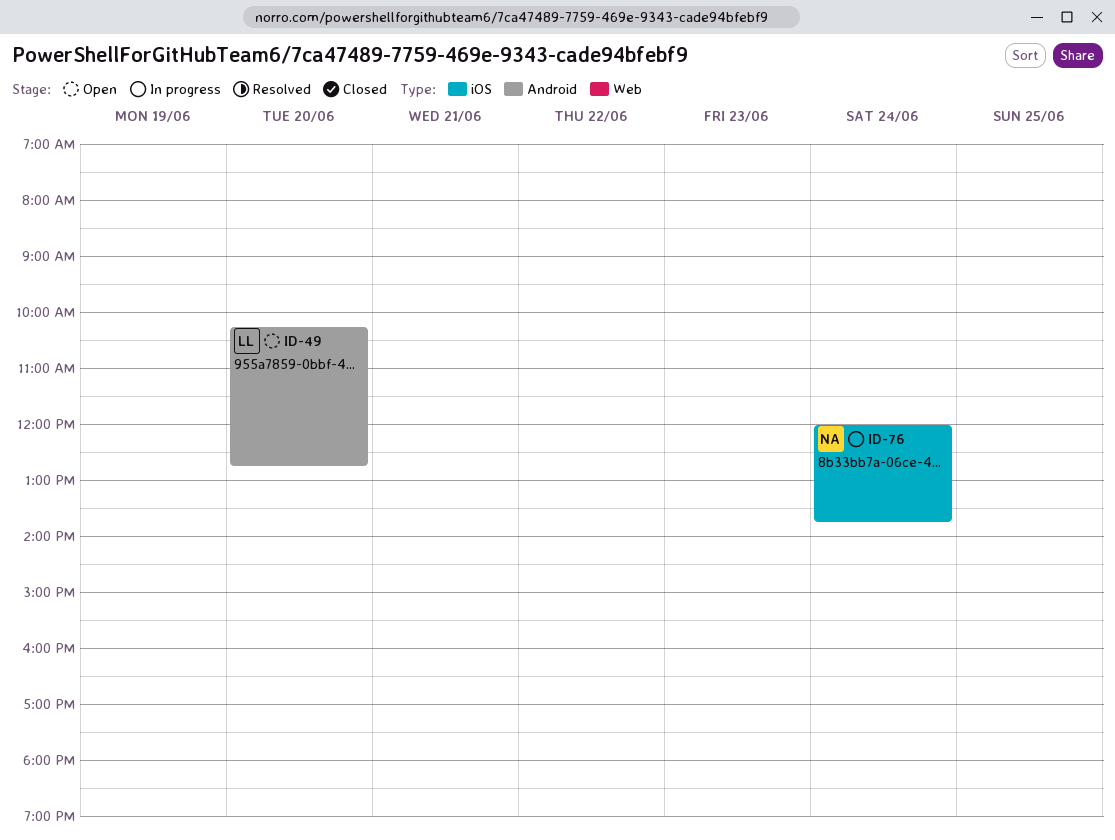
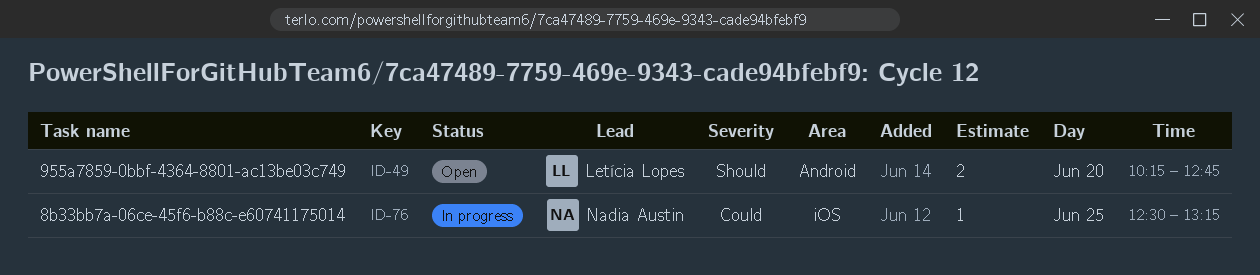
ID-76, day: Jun 24 -> Jun 25
ID-76, begins: 12:00 -> 12:30
ID-76, ends: 13:45 -> 13:15

